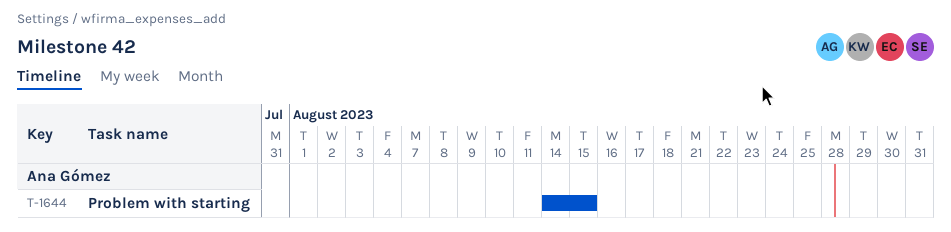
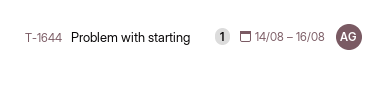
T-1644, due: Aug 15 -> Aug 16

